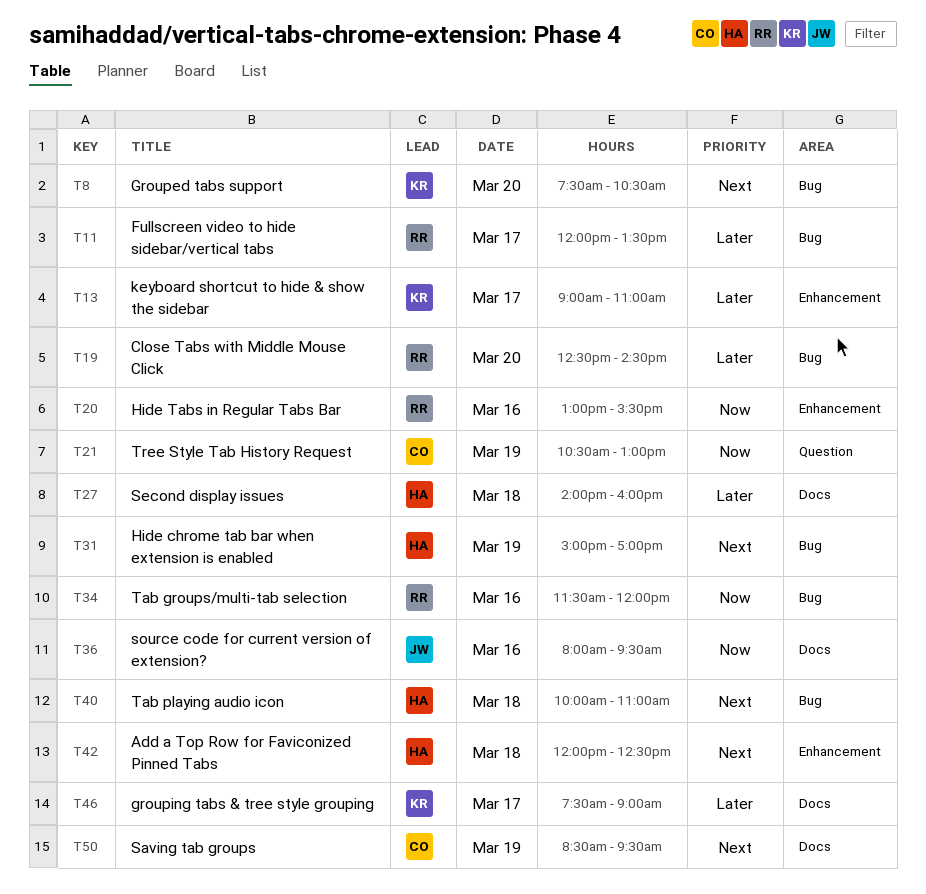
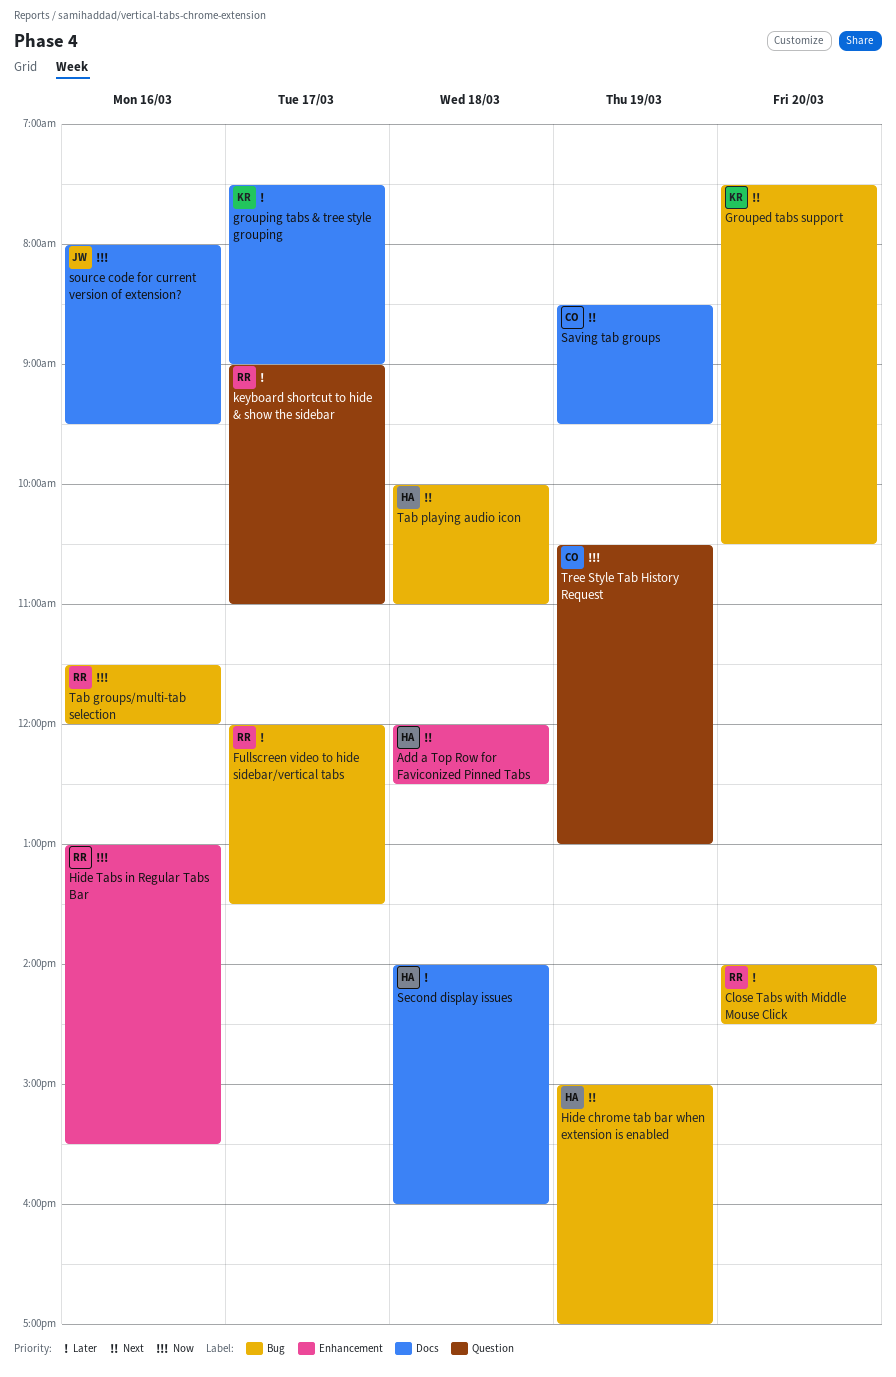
Close Tabs with Middle Mouse Click, begins: 12:30 -> 14:00
keyboard shortcut to hide & show the sidebar, owner: KR -> RR
keyboard shortcut to hide & show the sidebar, label: Enhancement -> Question

